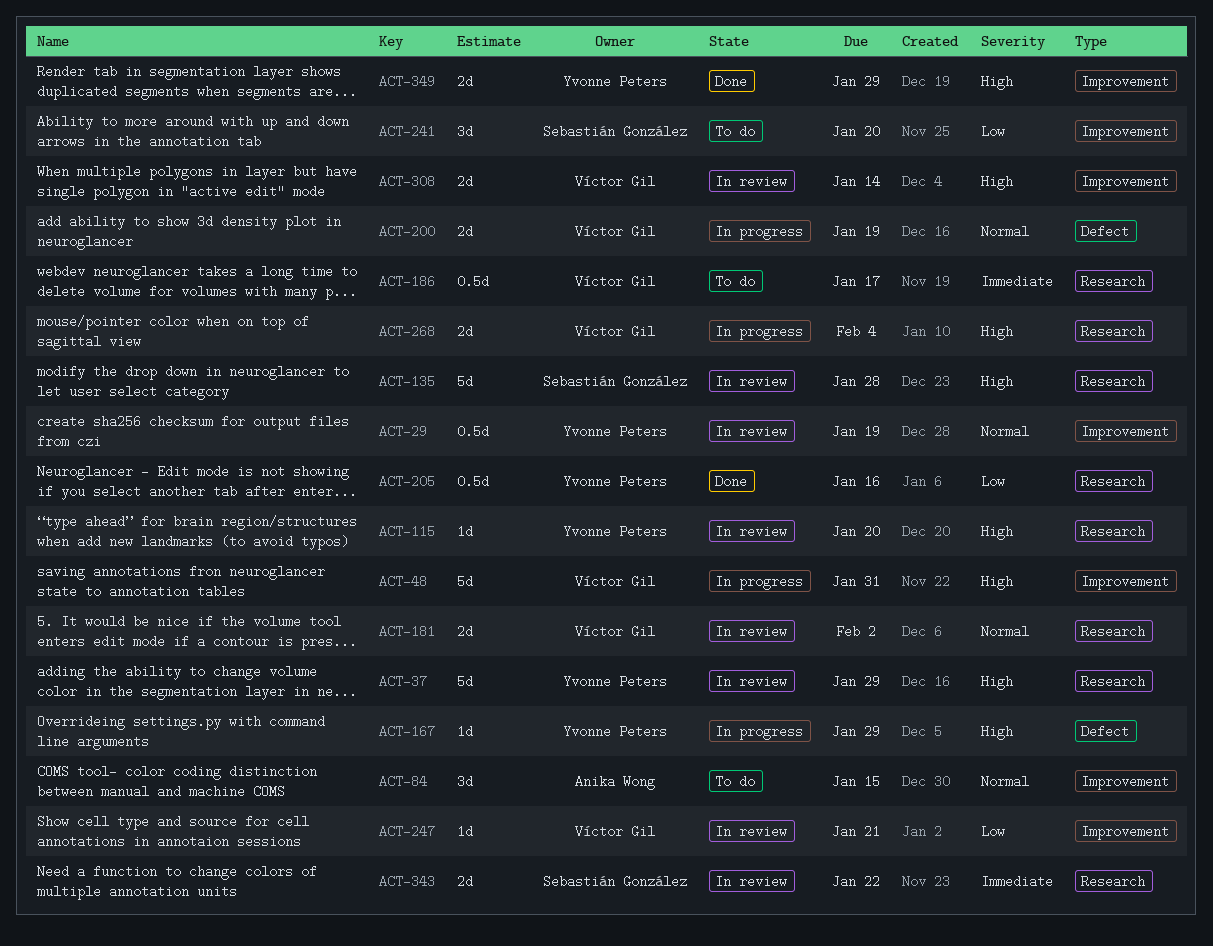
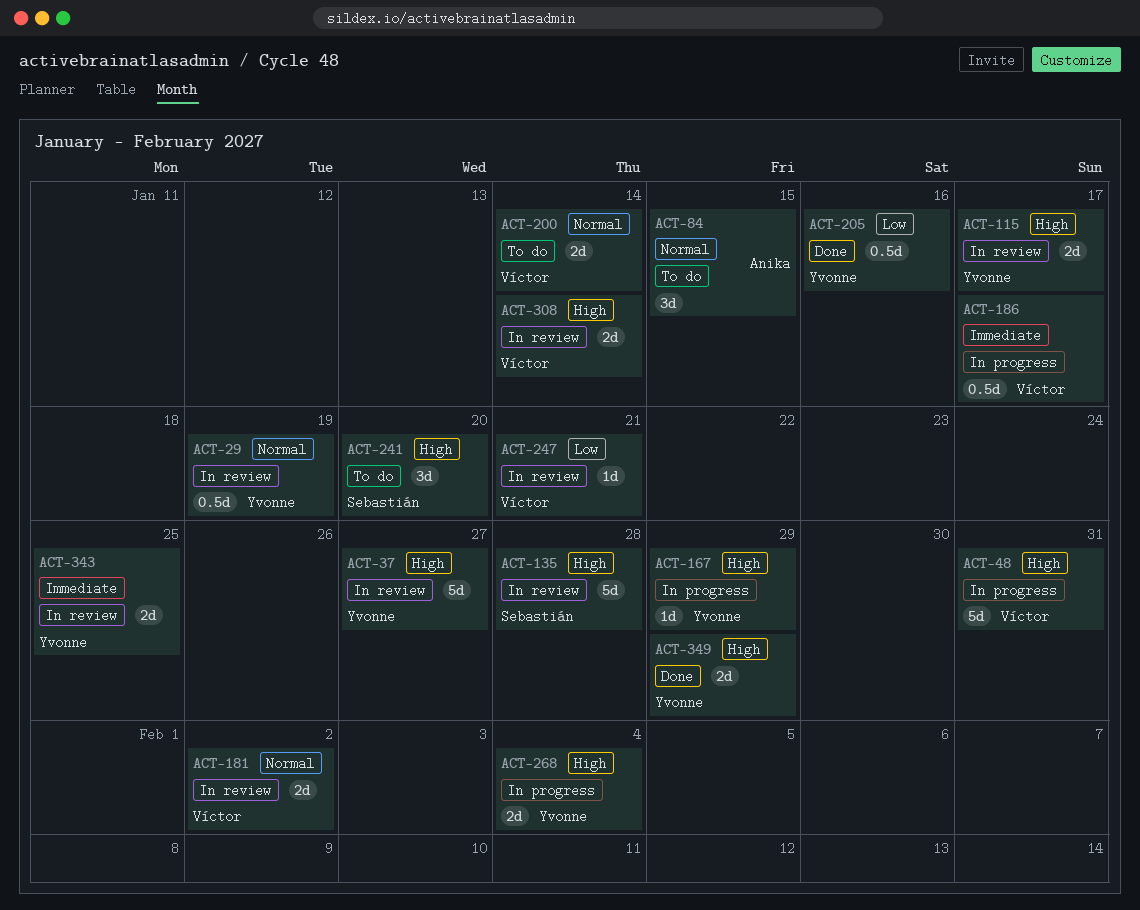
ACT-37, due: Jan 29 -> Jan 27
ACT-115, estimate: 1d -> 2d
ACT-115, due: Jan 20 -> Jan 17
ACT-186, status: To do -> In progress
ACT-200, status: In progress -> To do
ACT-200, due: Jan 19 -> Jan 14
ACT-241, priority: Low -> High
ACT-268, owner: Víctor Gil -> Yvonne Peters
ACT-343, owner: Sebastián González -> Yvonne Peters
ACT-343, due: Jan 22 -> Jan 25

